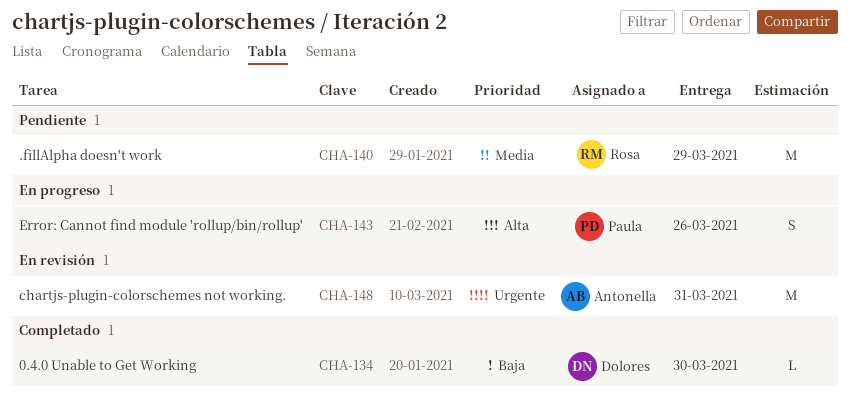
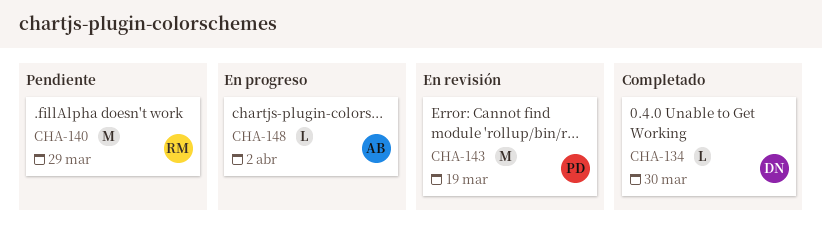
CHA-143, status: En progreso -> En revisión
CHA-143, estimate: S -> M
CHA-143, due: Mar 26 -> Mar 19
CHA-148, status: En revisión -> En progreso
CHA-148, estimate: M -> L
CHA-148, due: Mar 31 -> Apr 2

